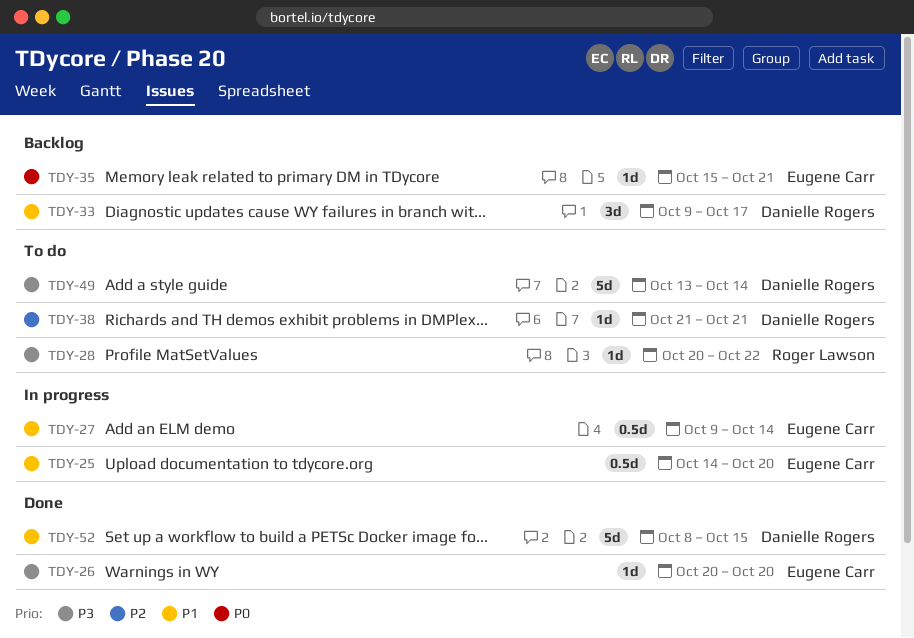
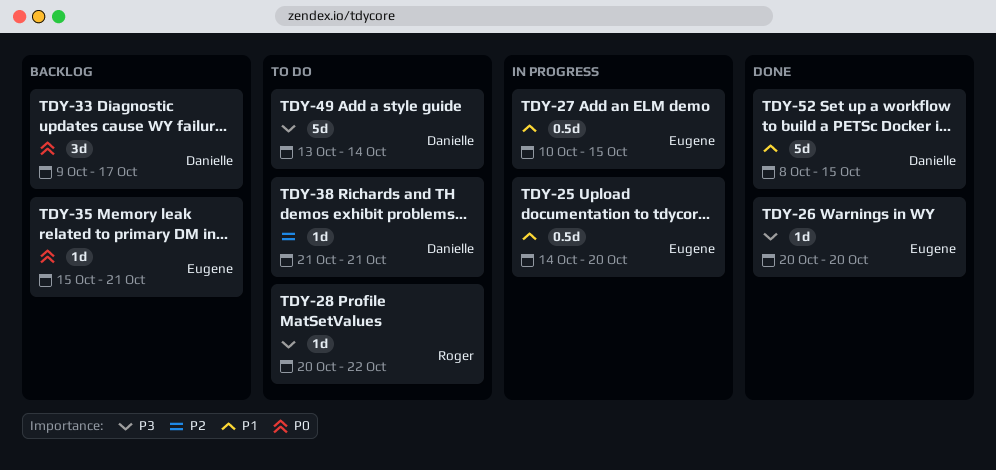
TDY-27, start: Oct 9 -> Oct 10
TDY-27, due: Oct 14 -> Oct 15
TDY-33, priority: P1 -> P0

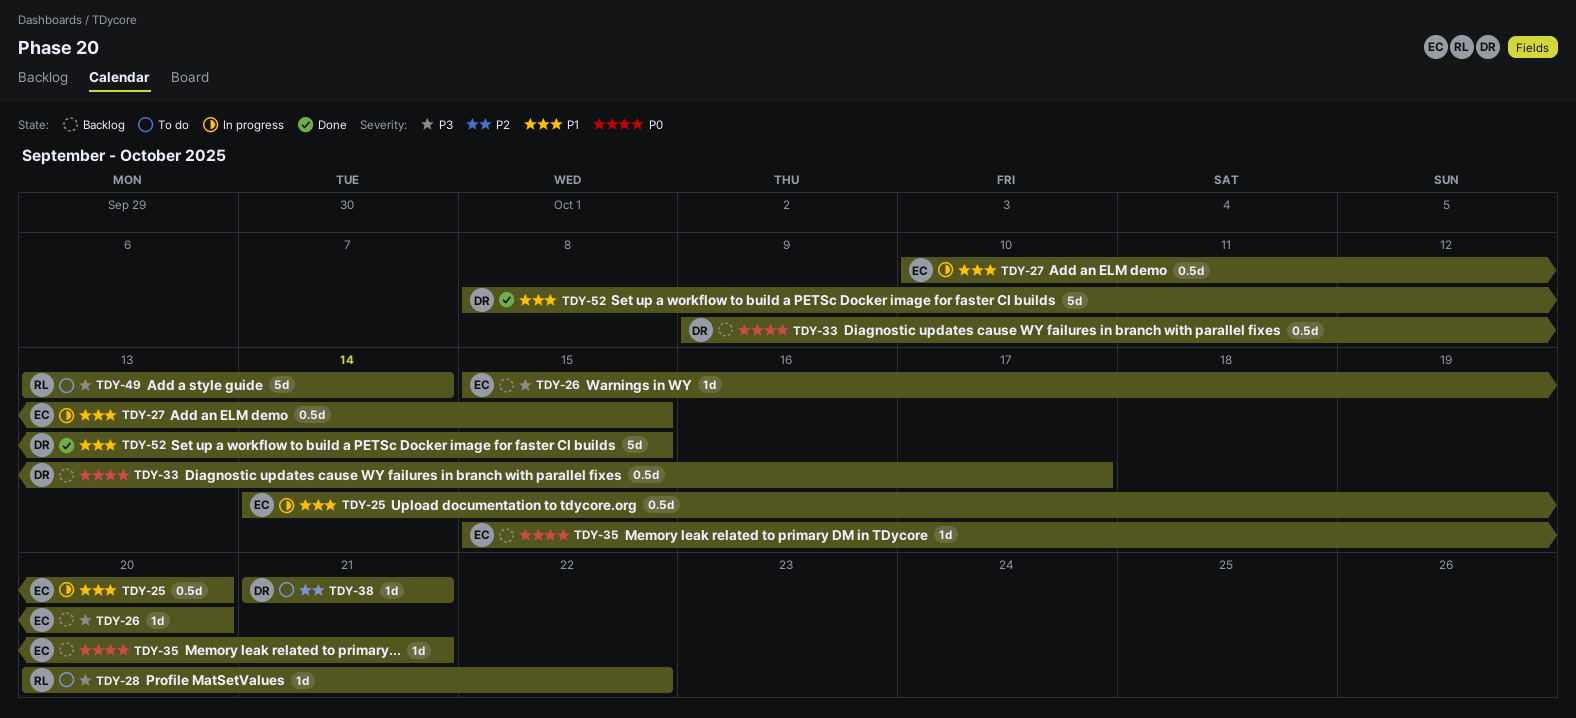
TDY-26, status: Done -> Backlog
TDY-26, start: Oct 20 -> Oct 15
TDY-33, estimate: 3d -> 0.5d
TDY-49, owner: Danielle -> Roger

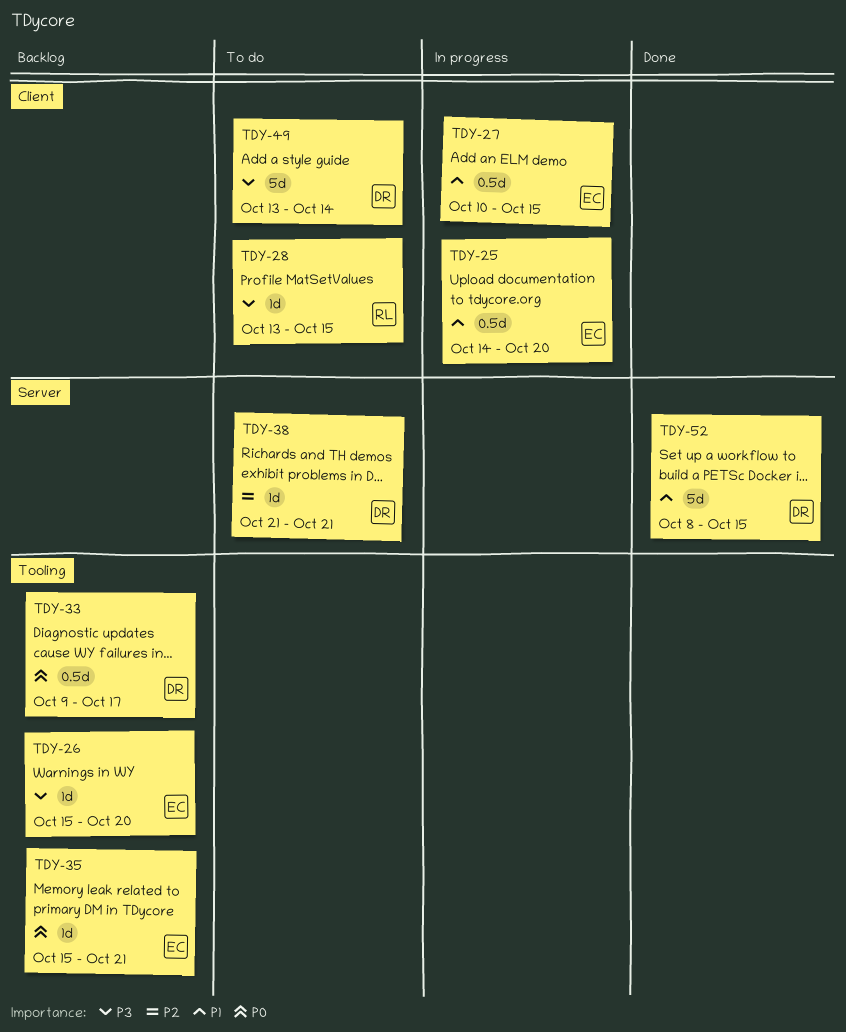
TDY-28, start: Oct 20 -> Oct 13
TDY-28, due: Oct 22 -> Oct 15
TDY-49, owner: RL -> DR

